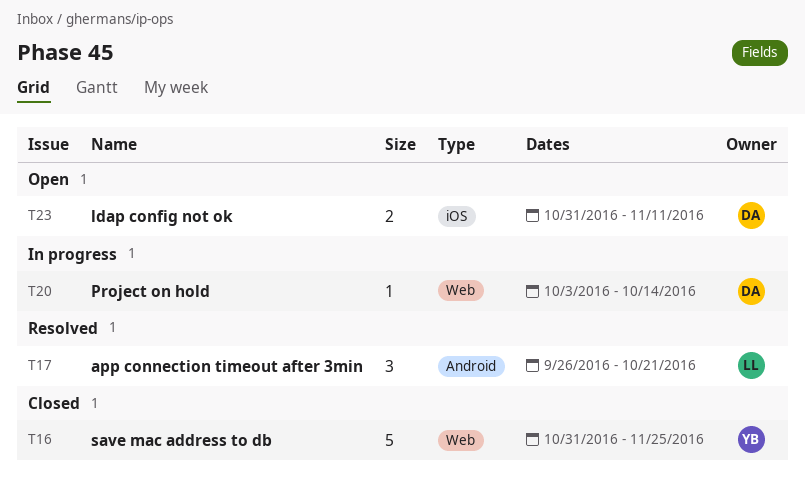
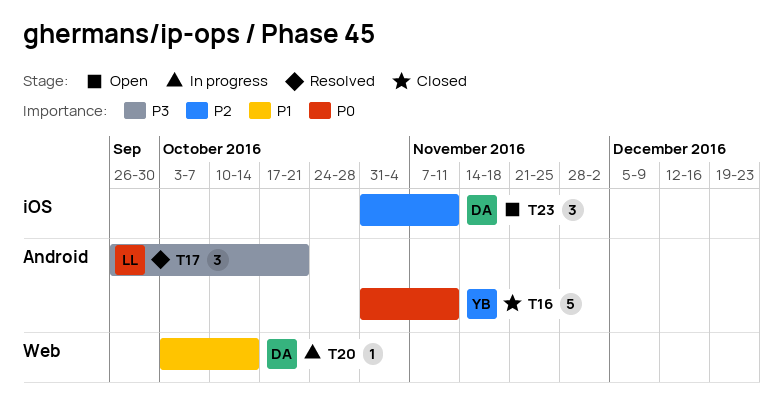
T16, label: Web -> Android
T16, due: Nov 25 -> Nov 11
T23, estimate: 2 -> 3

